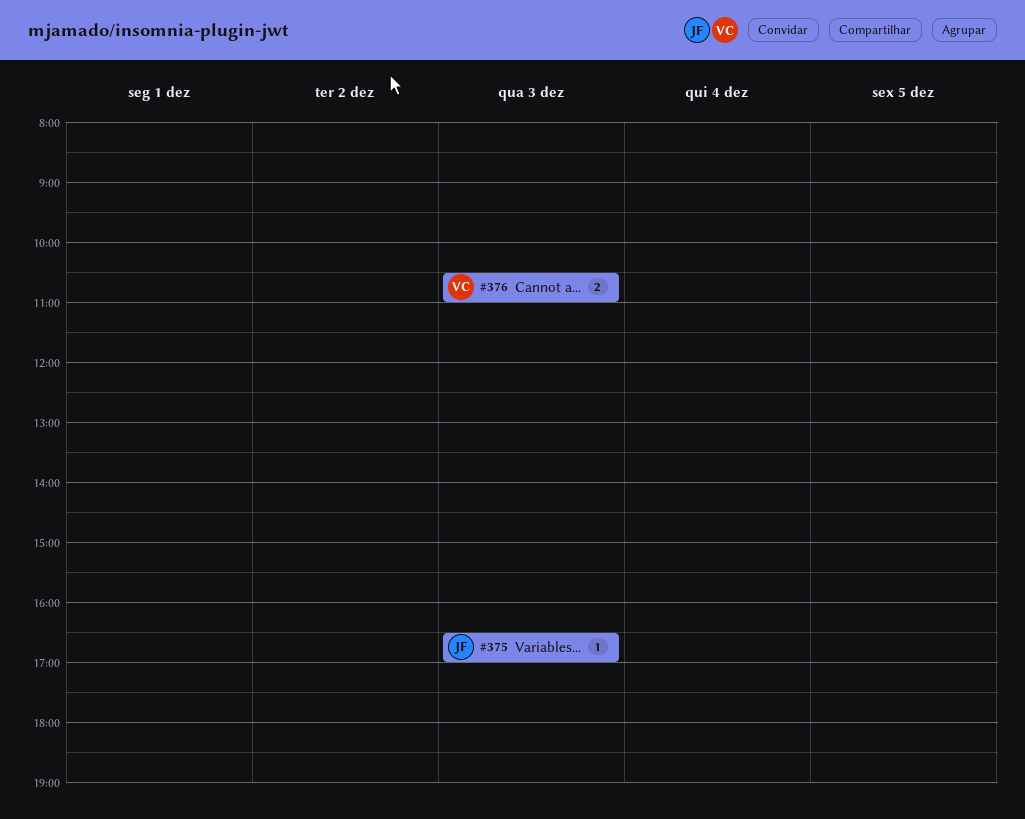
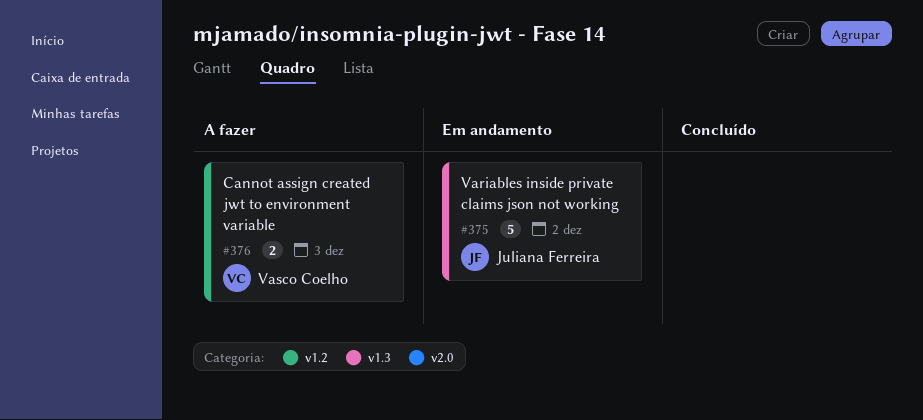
#375, estimate: 1 -> 5
#375, day: Dec 3 -> Dec 2

